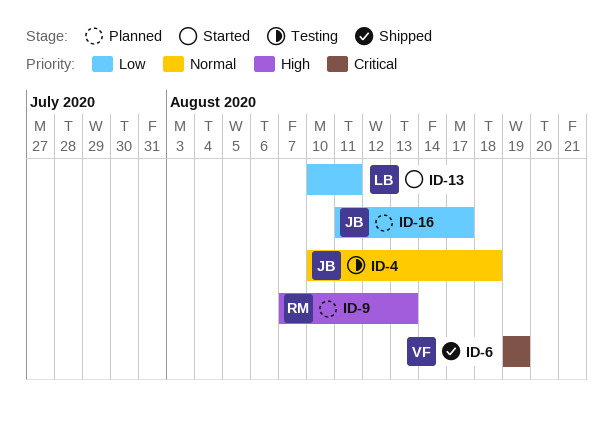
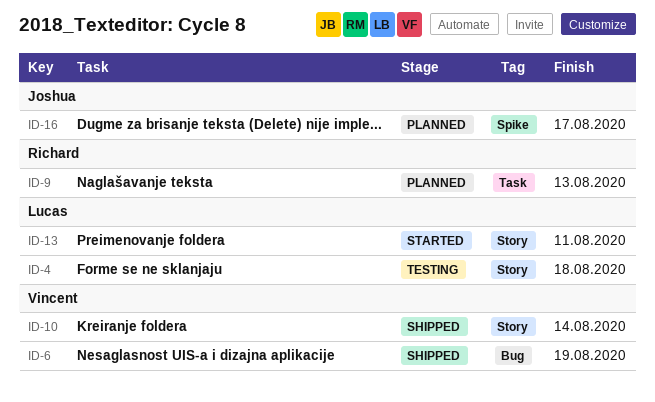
ID-4, owner: Joshua -> Lucas
ID-10: none -> present

